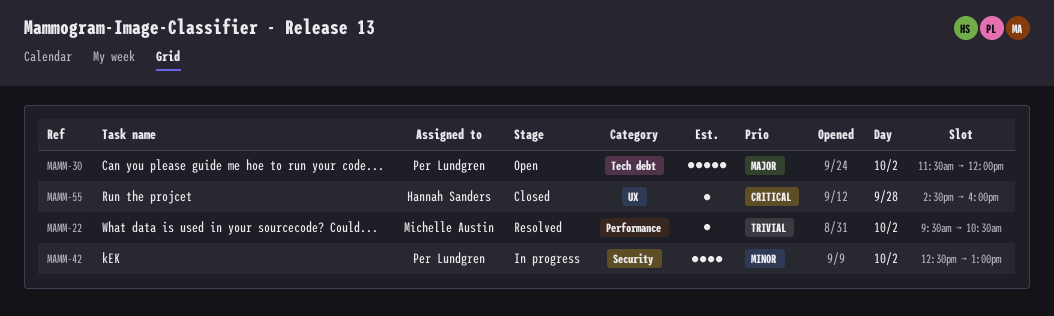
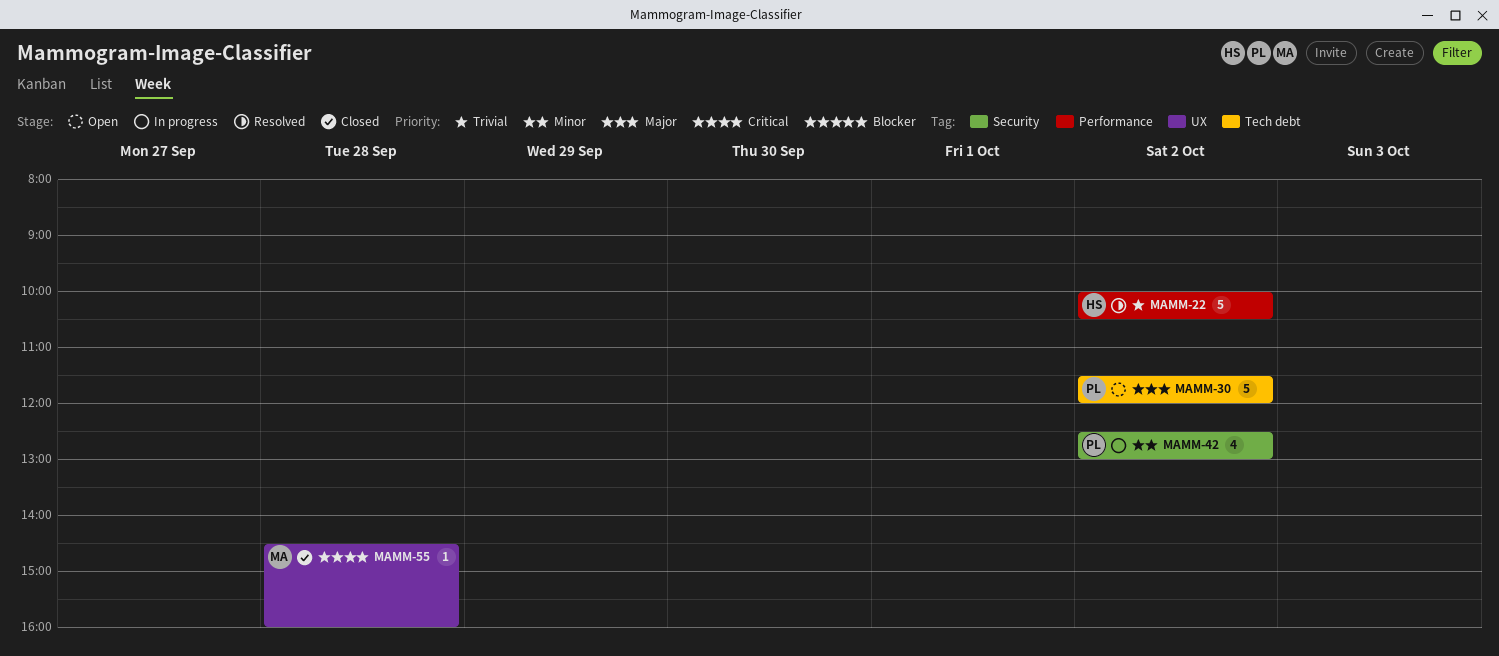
MAMM-22, owner: Michelle Austin -> Hannah Sanders
MAMM-22, estimate: 1 -> 5
MAMM-22, begins: 09:30 -> 10:00
MAMM-55, owner: Hannah Sanders -> Michelle Austin

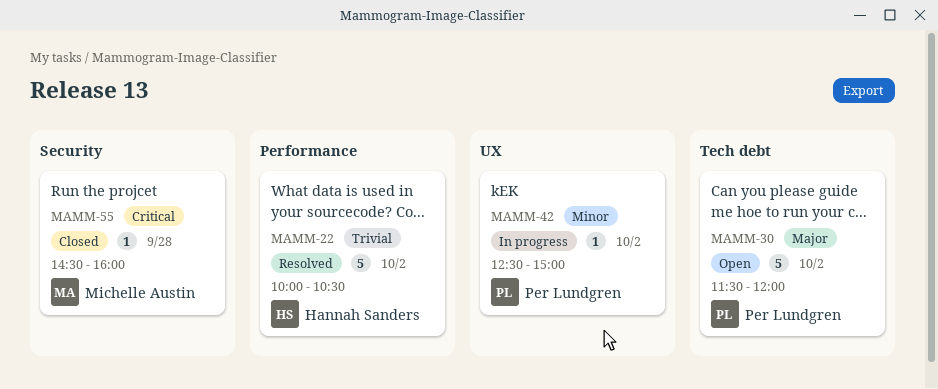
MAMM-42, label: Security -> UX
MAMM-42, estimate: 4 -> 1
MAMM-42, ends: 13:00 -> 15:00
MAMM-55, label: UX -> Security

